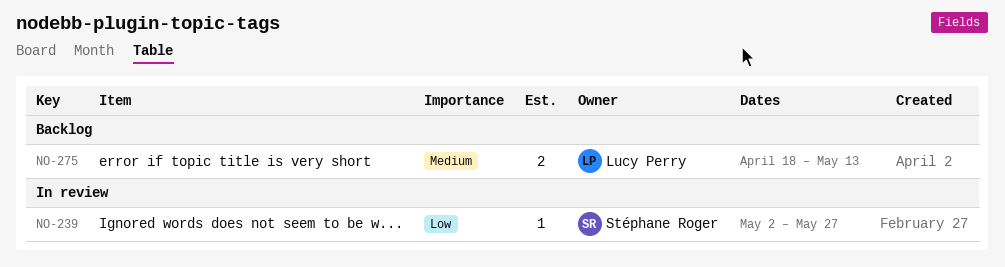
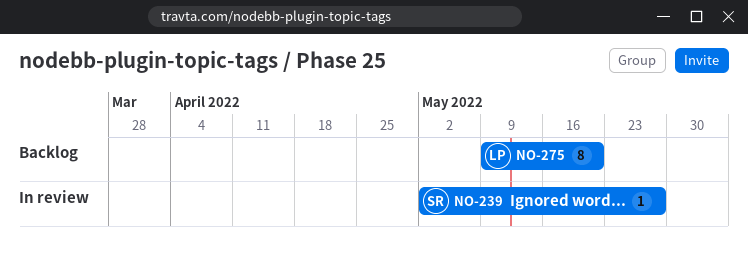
NO-275, estimate: 2 -> 8
NO-275, start: Apr 18 -> May 9
NO-275, due: May 13 -> May 20

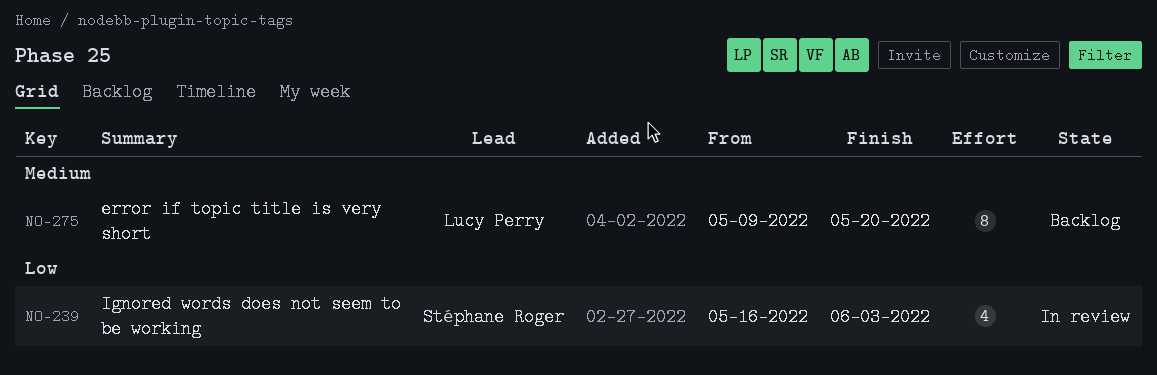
NO-239, estimate: 1 -> 4
NO-239, start: May 2 -> May 16
NO-239, due: May 27 -> Jun 3

